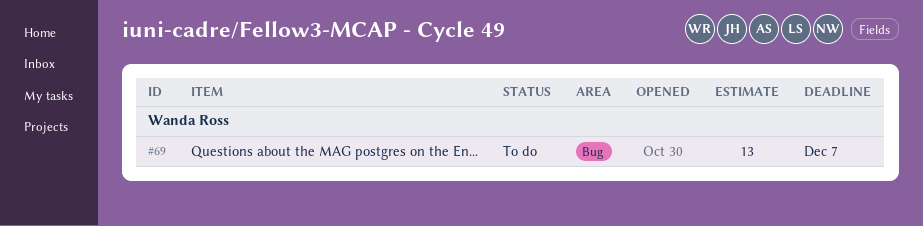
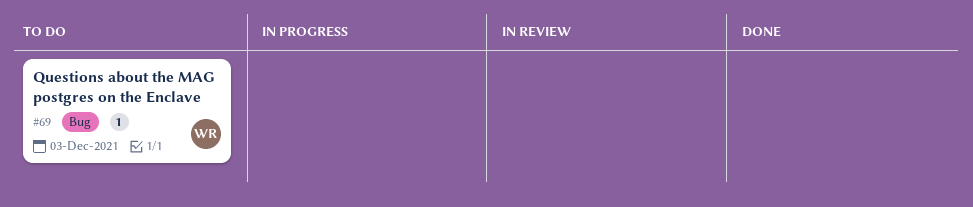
#69, estimate: 13 -> 1
#69, due: Dec 7 -> Dec 3

